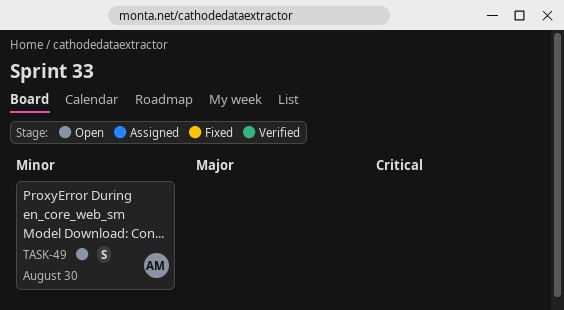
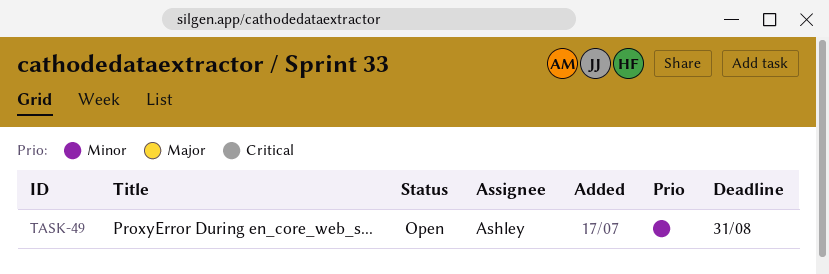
TASK-49, due: Aug 30 -> Aug 31

